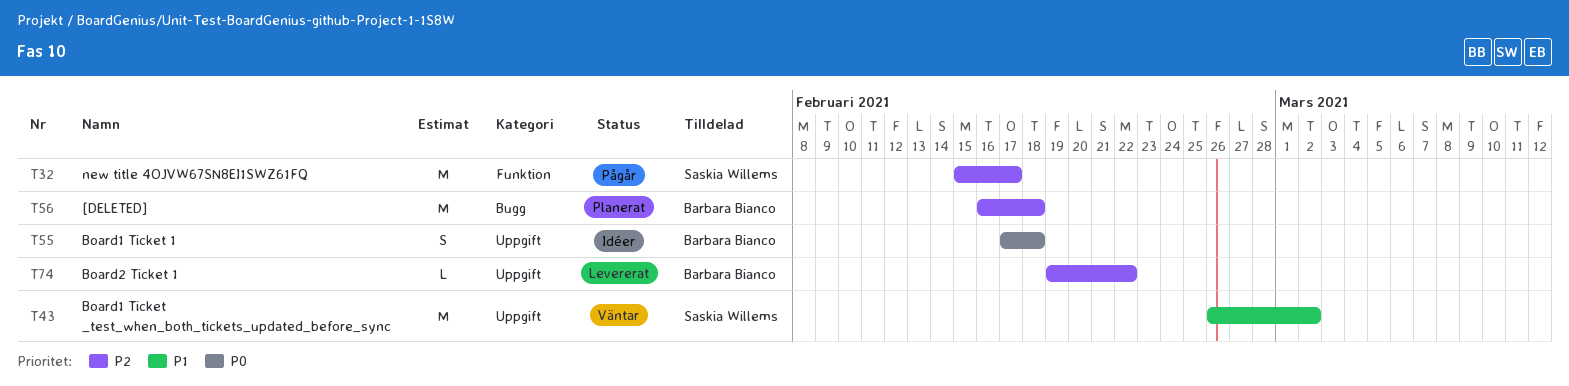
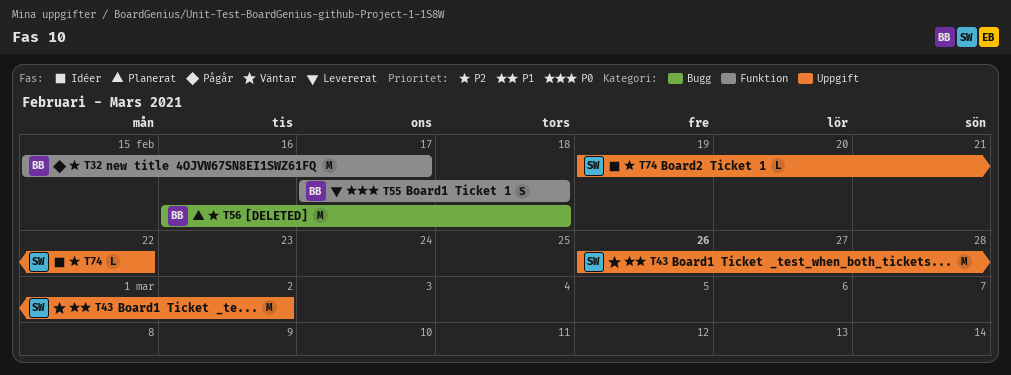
T32, owner: Saskia Willems -> Barbara Bianco
T55, status: Idéer -> Levererat
T55, label: Uppgift -> Funktion
T74, status: Levererat -> Idéer
T74, owner: Barbara Bianco -> Saskia Willems

